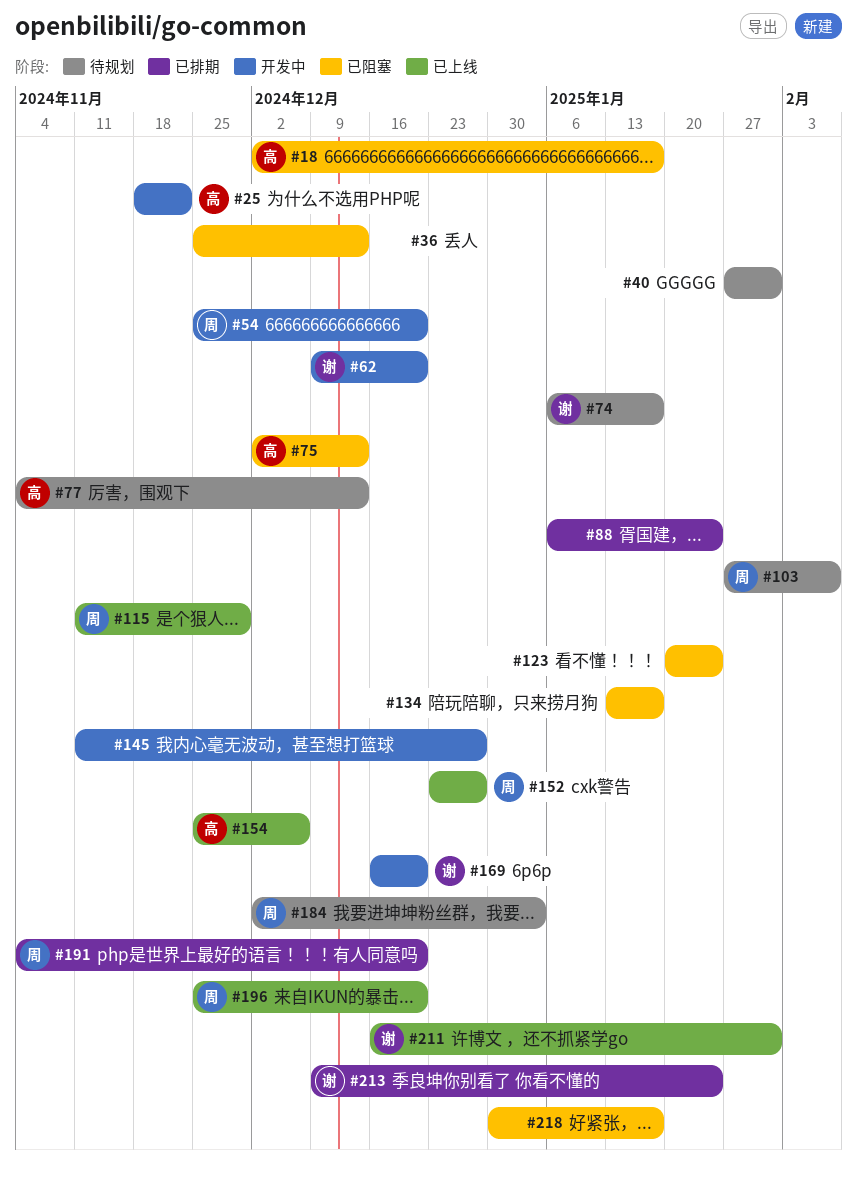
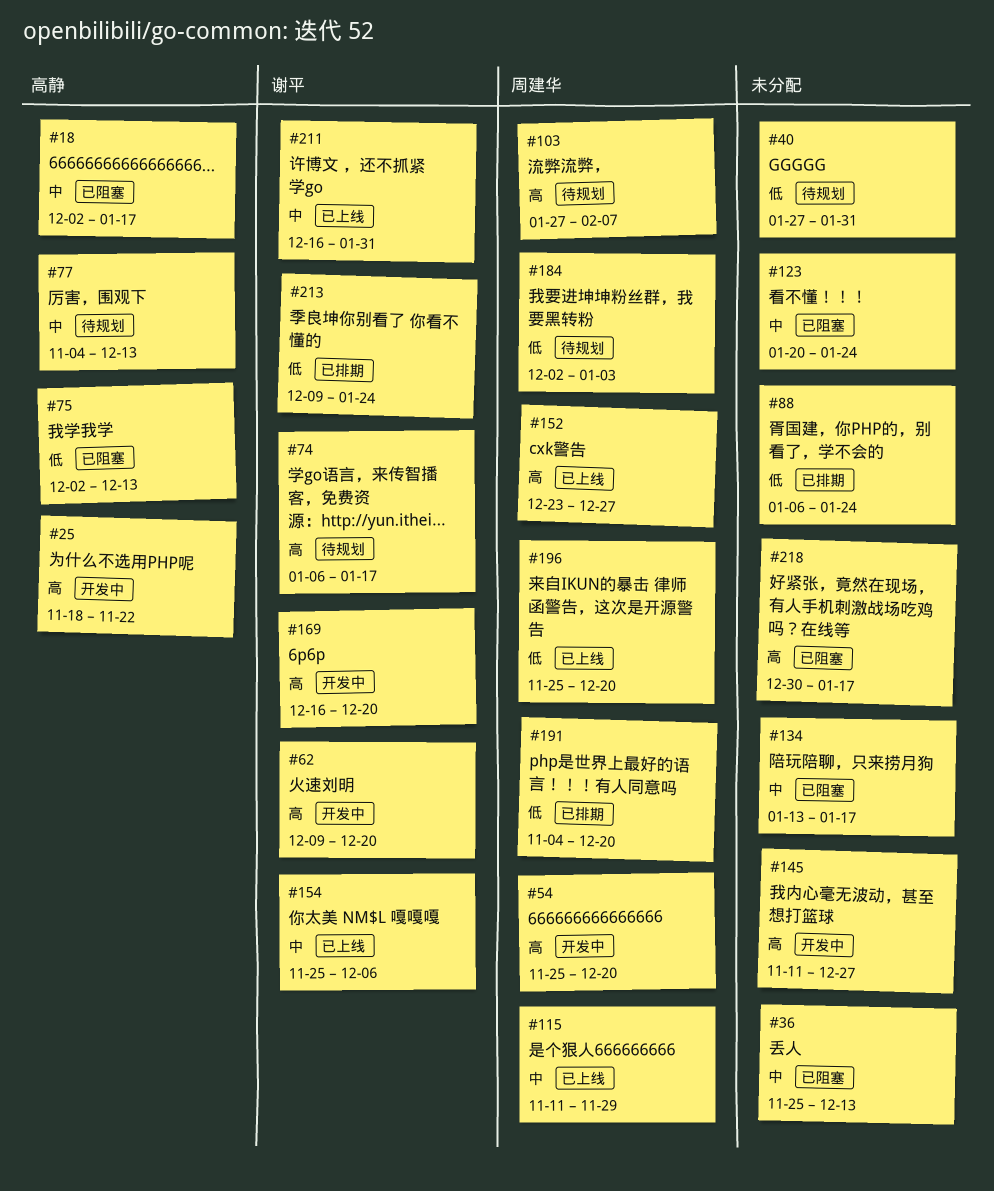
#154, owner: 高静 -> 谢平

